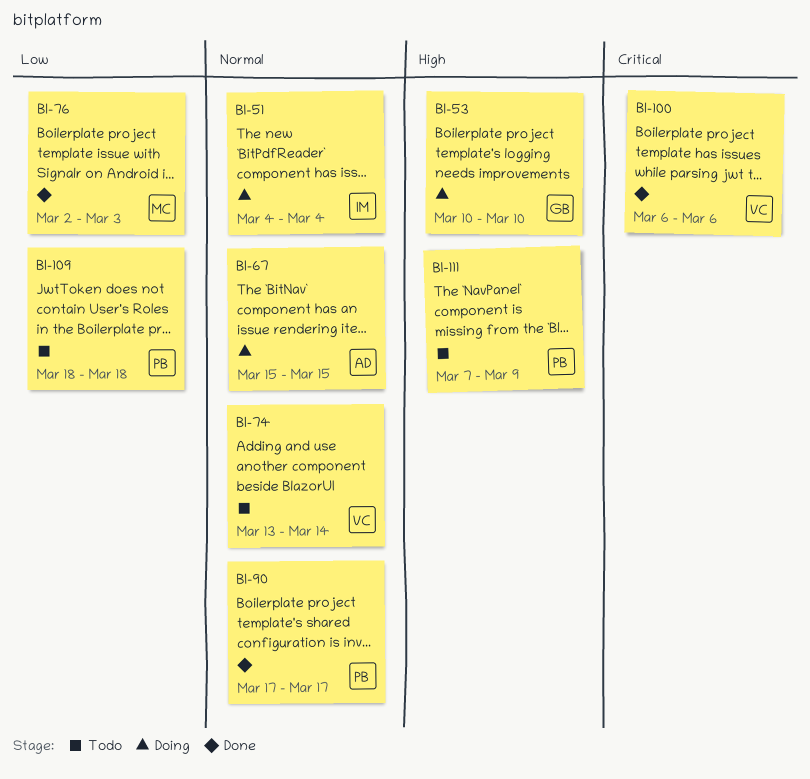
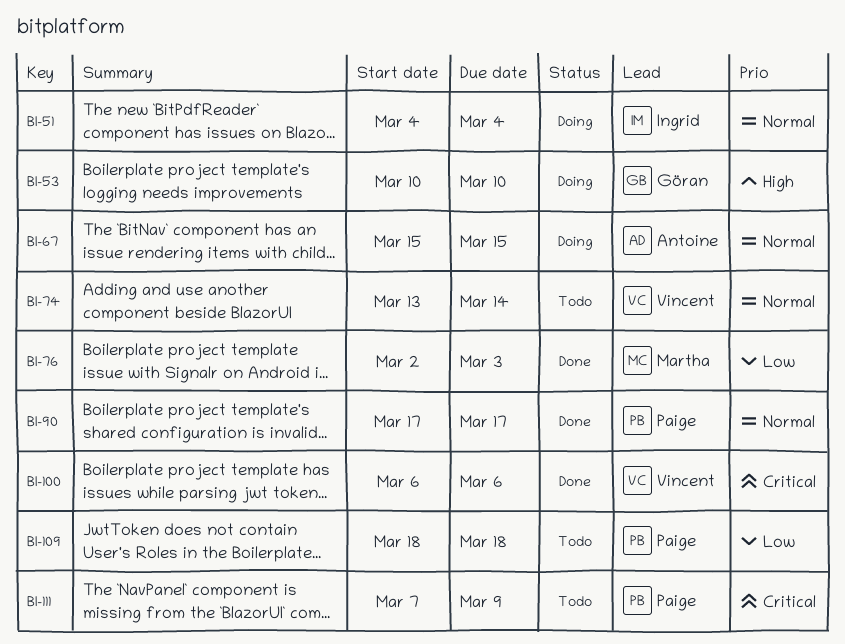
BI-111, priority: High -> Critical

